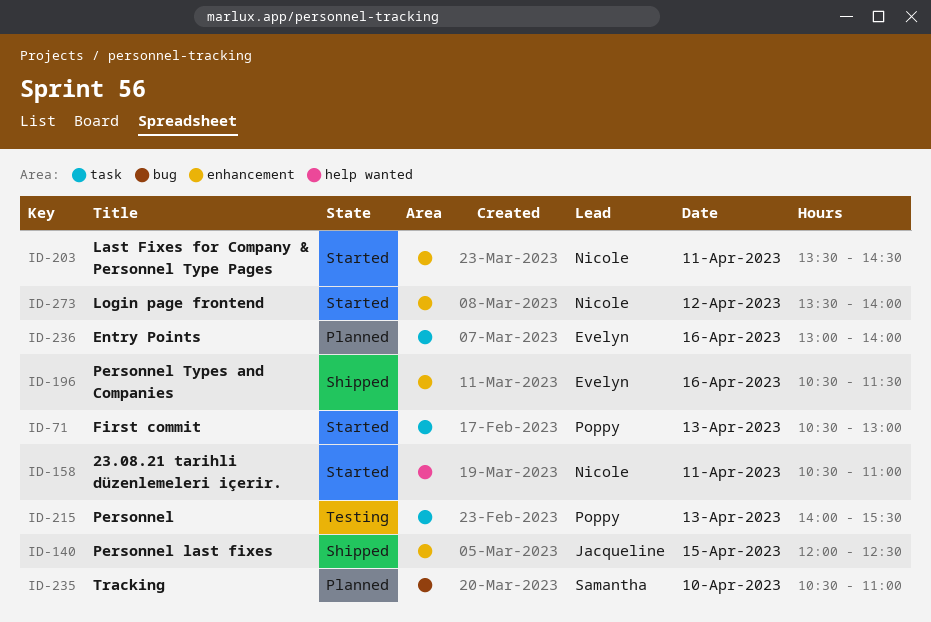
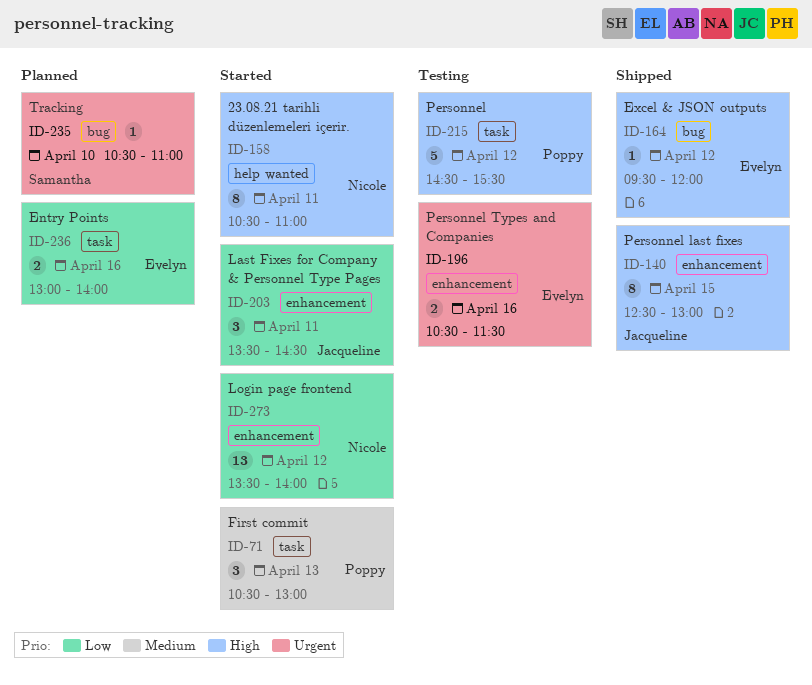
ID-140, begins: 12:00 -> 12:30
ID-140, ends: 12:30 -> 13:00
ID-164: none -> present
ID-196, status: Shipped -> Testing
ID-203, owner: Nicole -> Jacqueline
ID-215, day: Apr 13 -> Apr 12
ID-215, begins: 14:00 -> 14:30

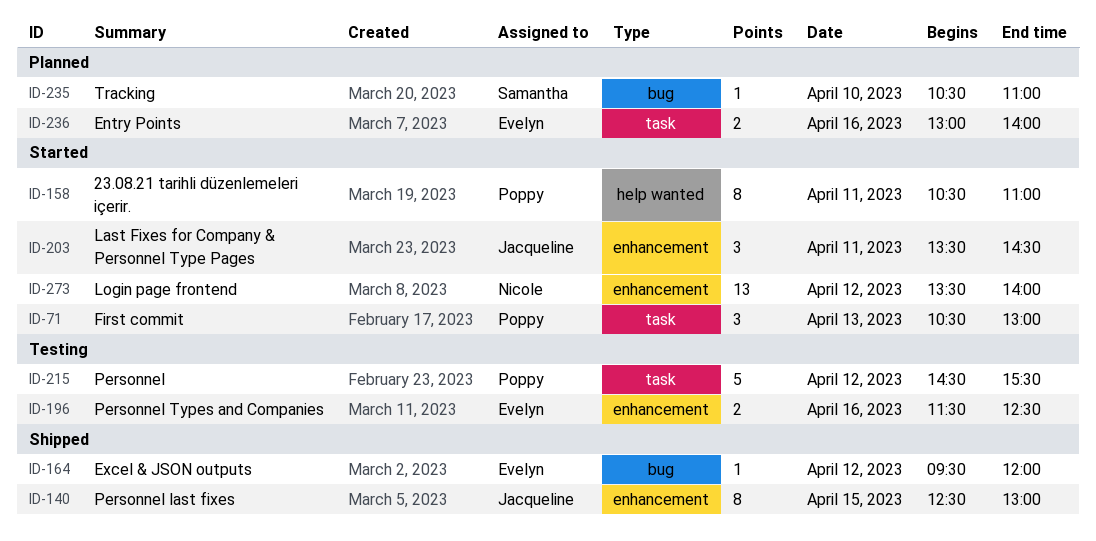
ID-158, owner: Nicole -> Poppy
ID-196, begins: 10:30 -> 11:30
ID-196, ends: 11:30 -> 12:30

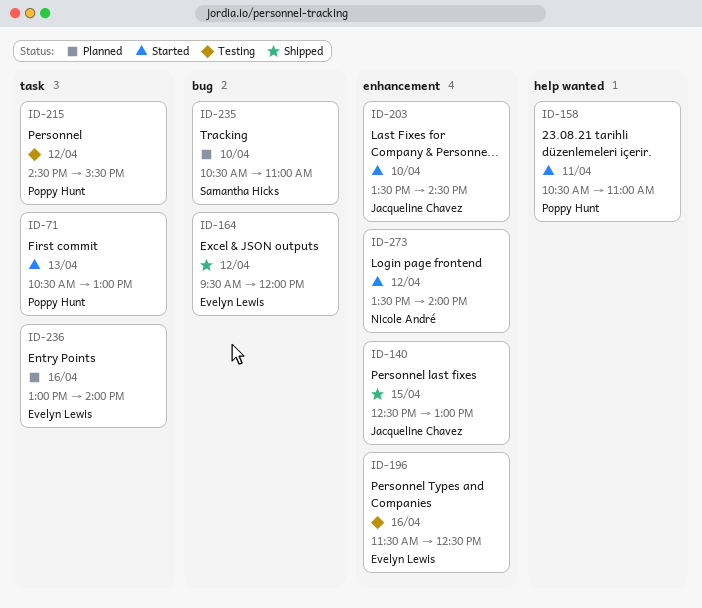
ID-203, day: Apr 11 -> Apr 10

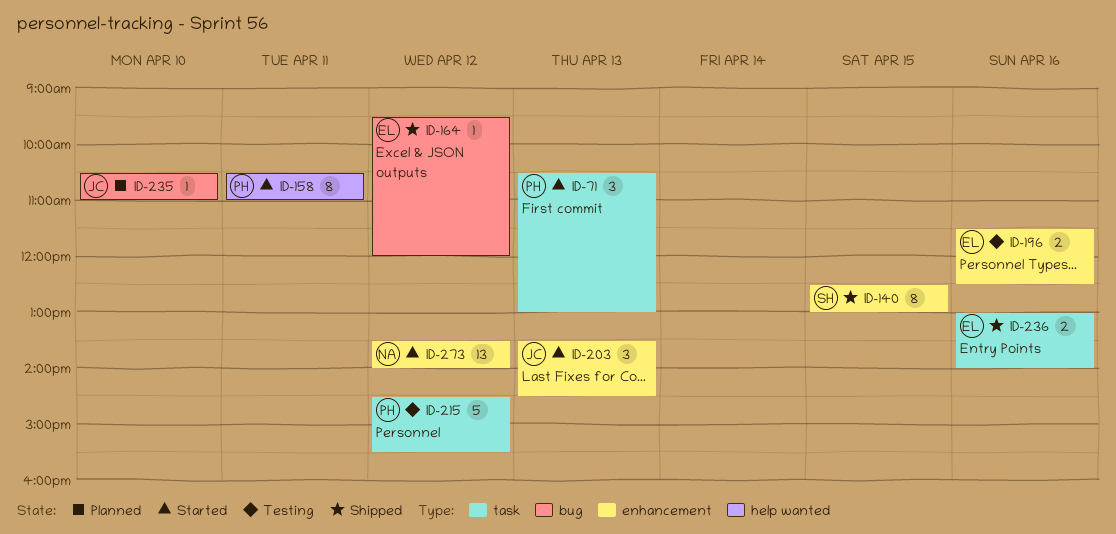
ID-140, owner: Jacqueline Chavez -> Samantha Hicks
ID-203, day: Apr 10 -> Apr 13
ID-235, owner: Samantha Hicks -> Jacqueline Chavez
ID-236, status: Planned -> Shipped

